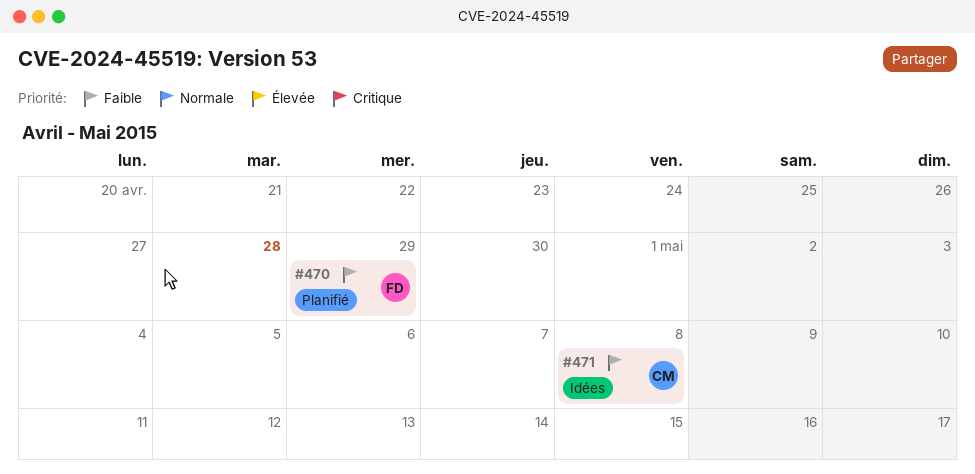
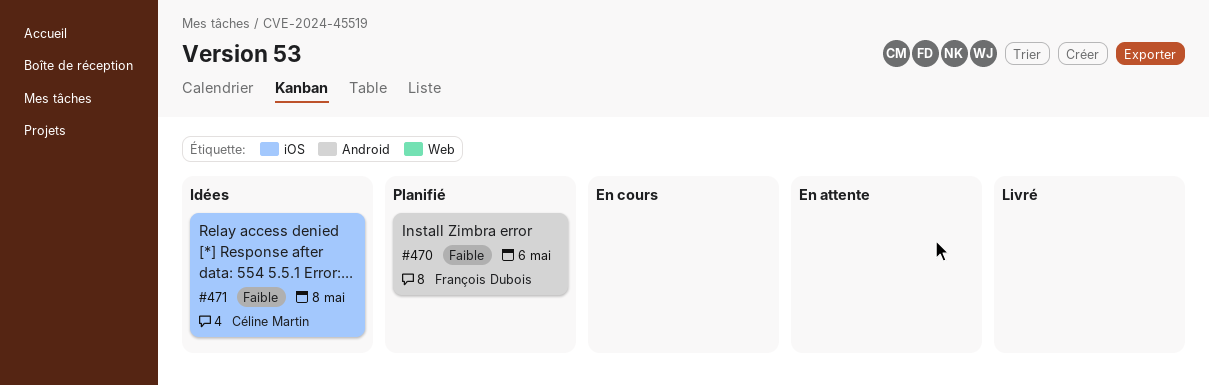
#470, due: Apr 29 -> May 6

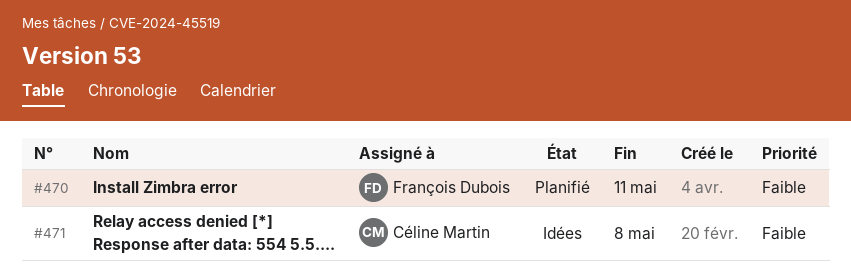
#470, due: May 6 -> May 11

